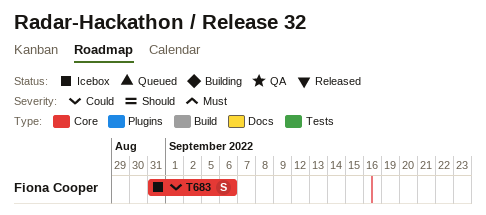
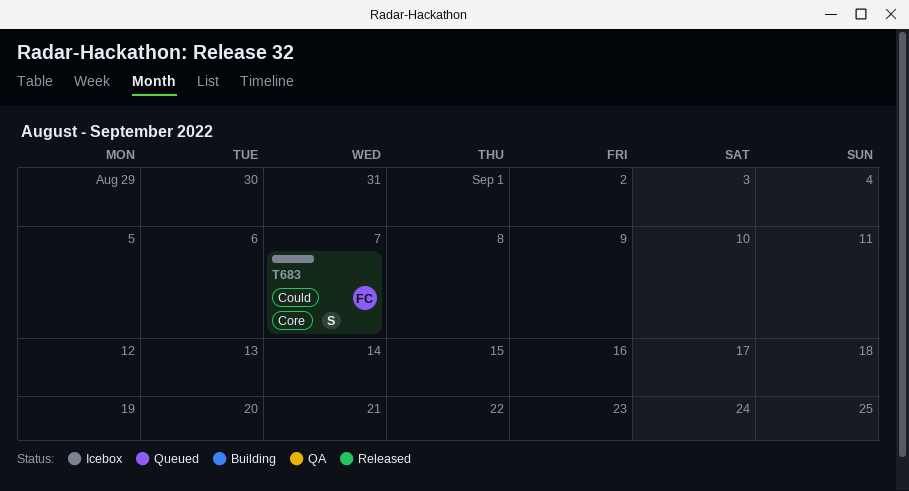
T683, due: Sep 6 -> Sep 7

